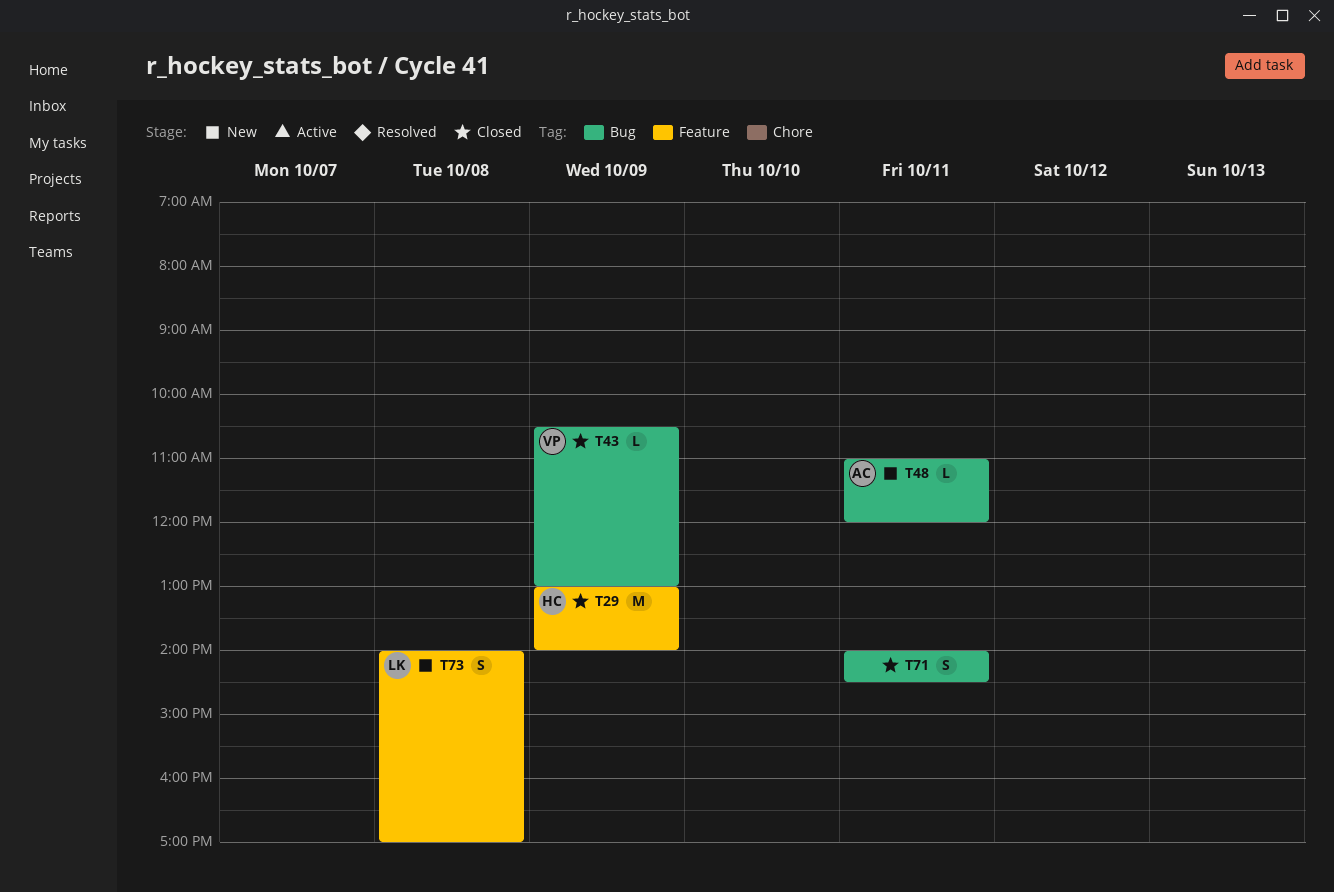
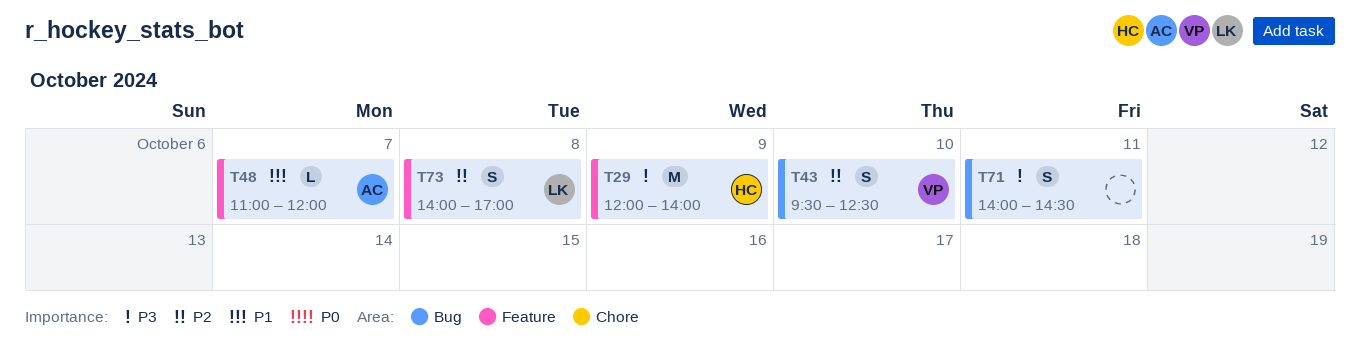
T29, begins: 13:00 -> 12:00
T43, estimate: L -> S
T43, day: Oct 9 -> Oct 10
T43, begins: 10:30 -> 09:30
T43, ends: 13:00 -> 12:30
T48, label: Bug -> Feature
T48, day: Oct 11 -> Oct 7

